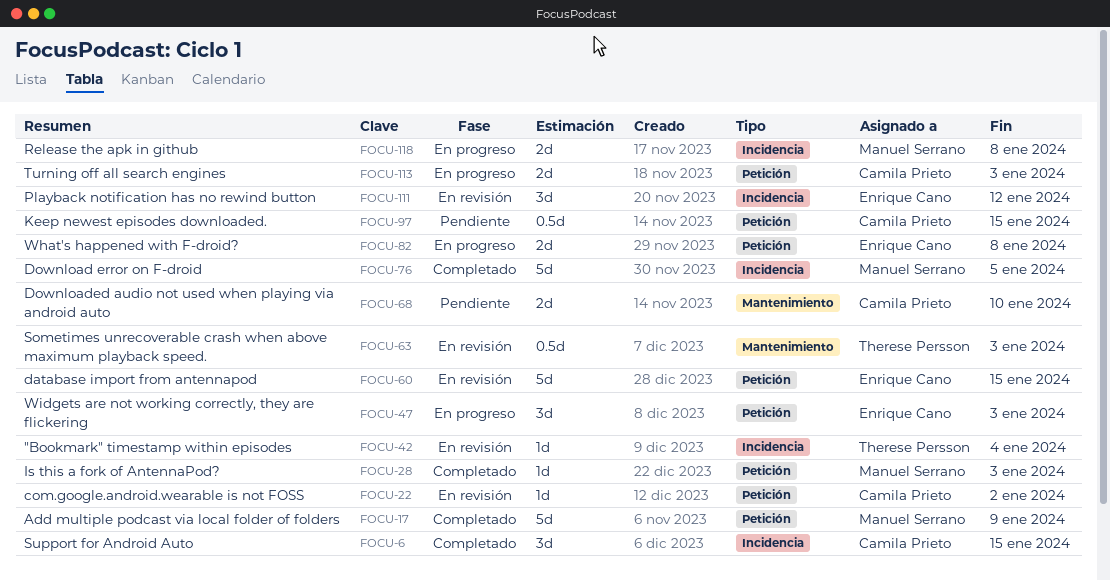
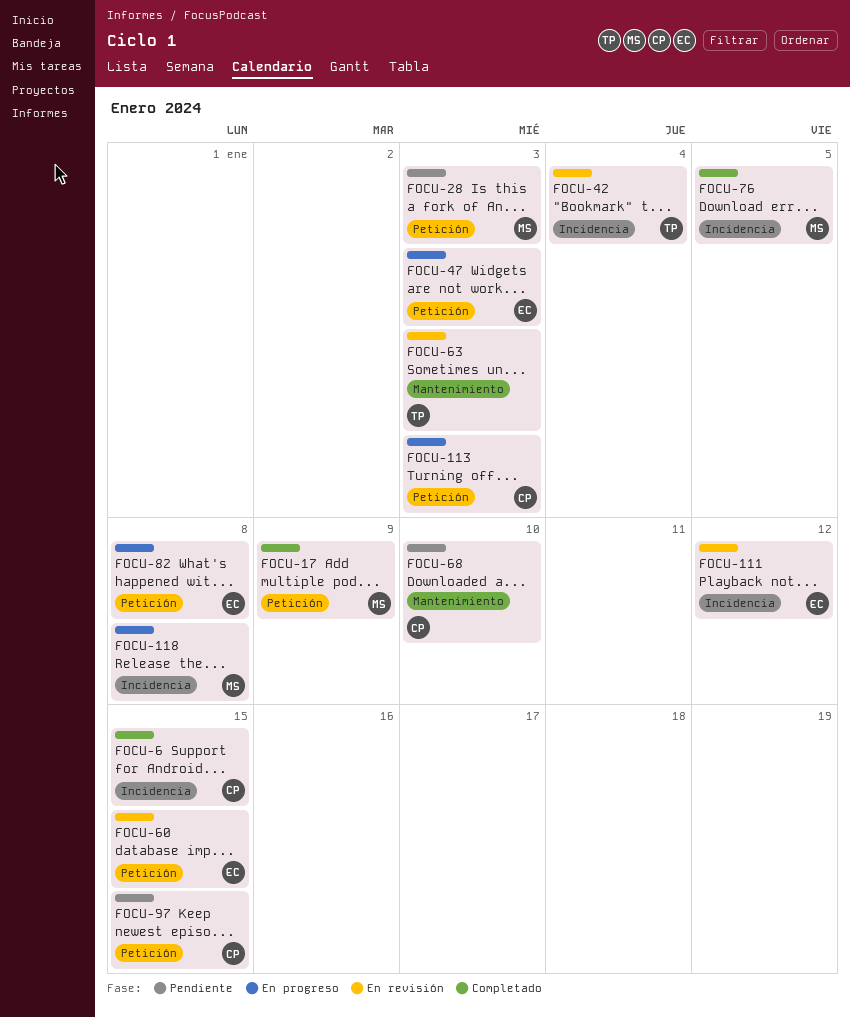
FOCU-22: present -> none
FOCU-28, status: Completado -> Pendiente

